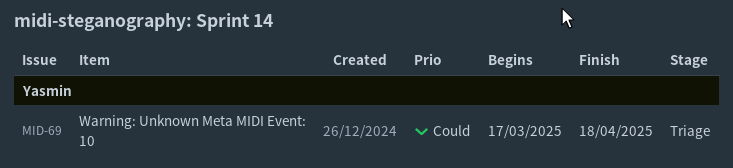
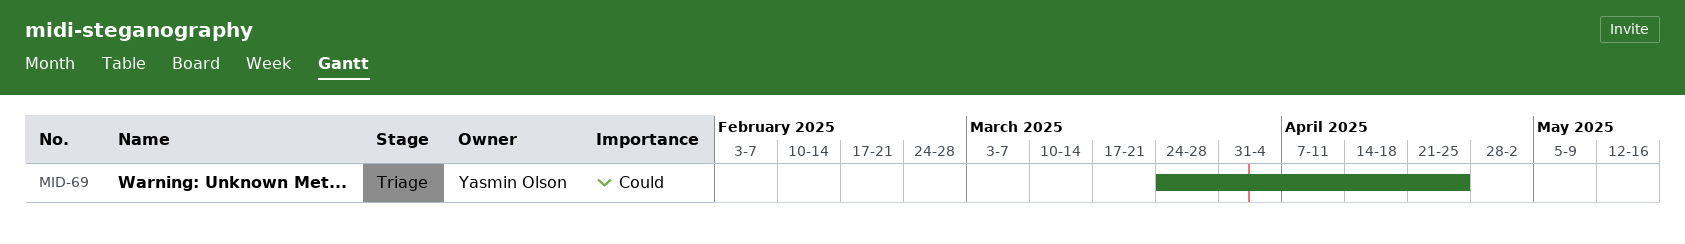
MID-69, start: Mar 17 -> Mar 24
MID-69, due: Apr 18 -> Apr 25

